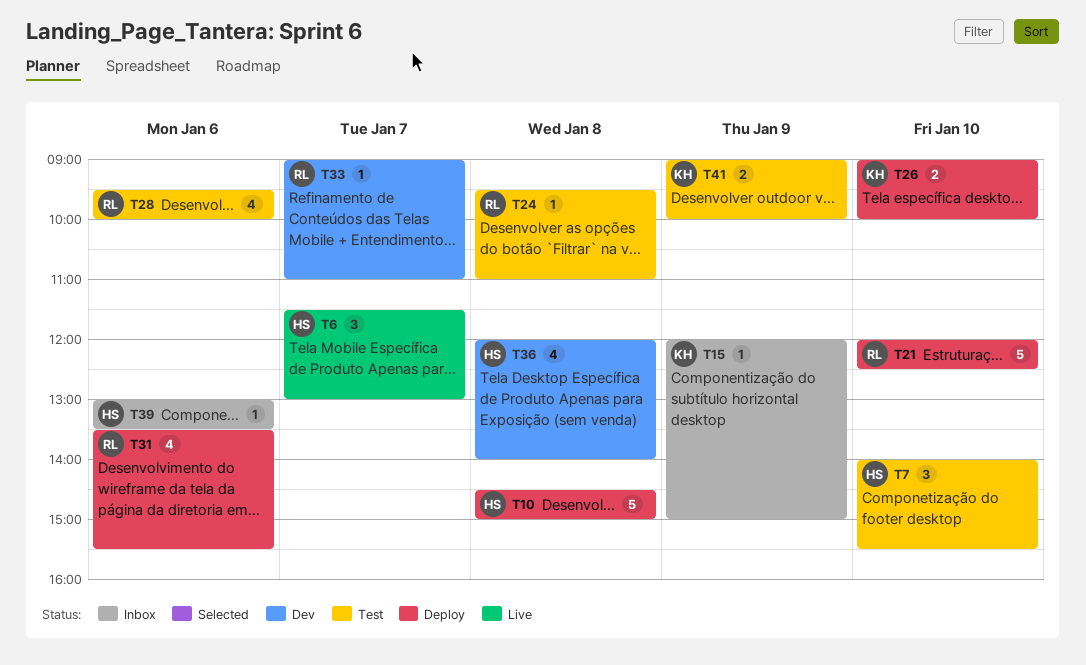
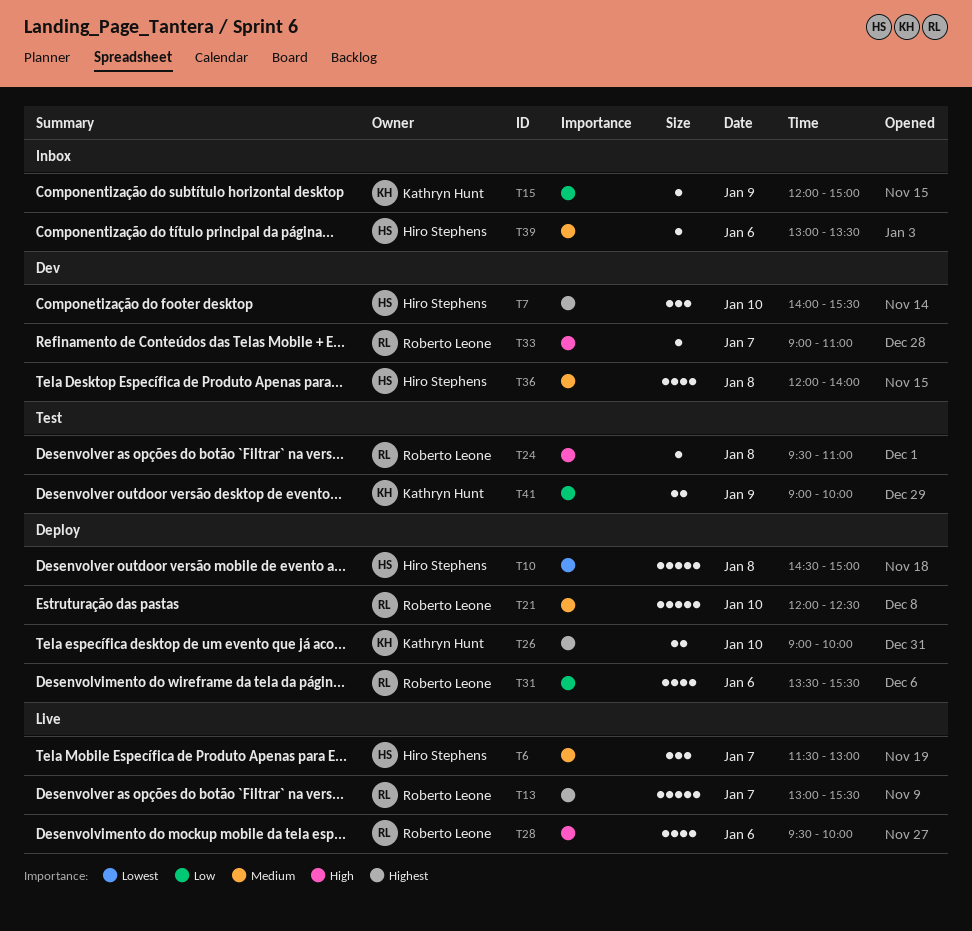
T7, status: Test -> Dev
T13: none -> present
T28, status: Test -> Live

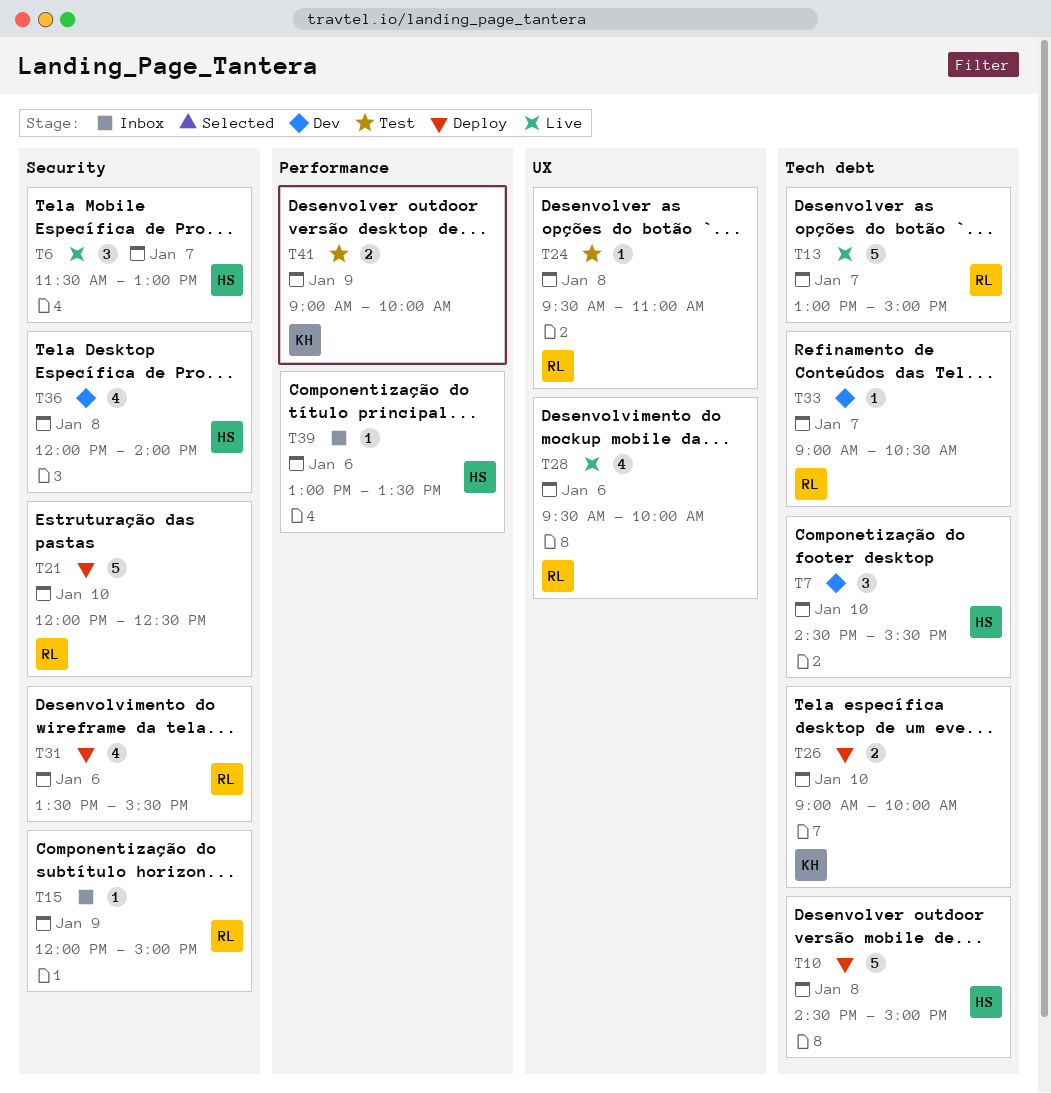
T7, begins: 14:00 -> 14:30
T13, ends: 15:30 -> 15:00
T15, owner: Kathryn Hunt -> Roberto Leone
T33, ends: 11:00 -> 10:30

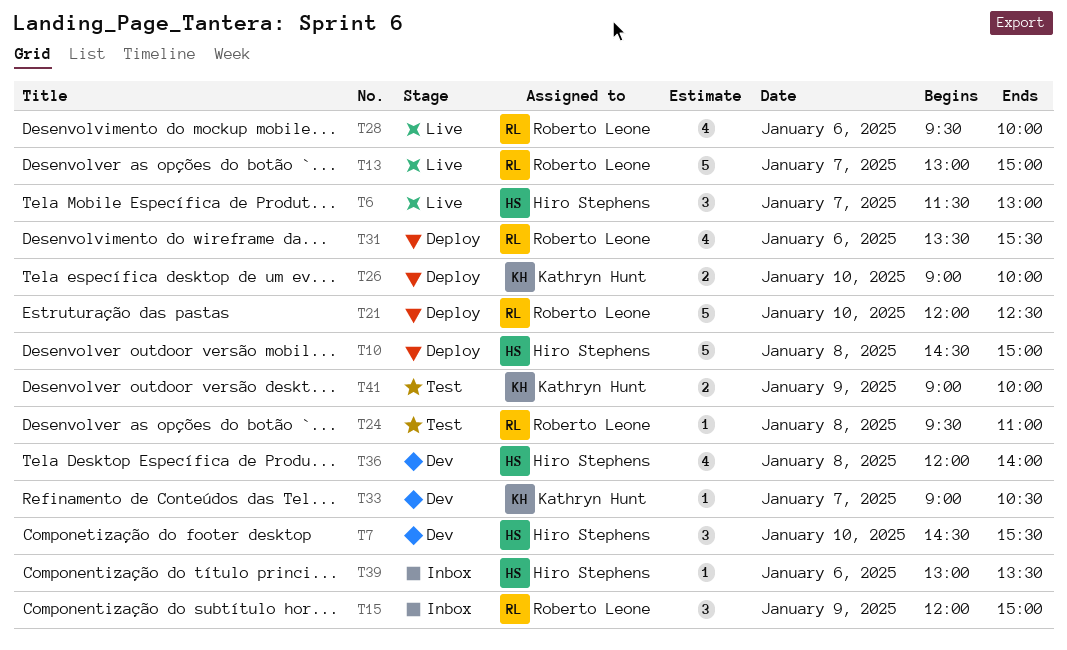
T15, estimate: 1 -> 3
T33, owner: Roberto Leone -> Kathryn Hunt

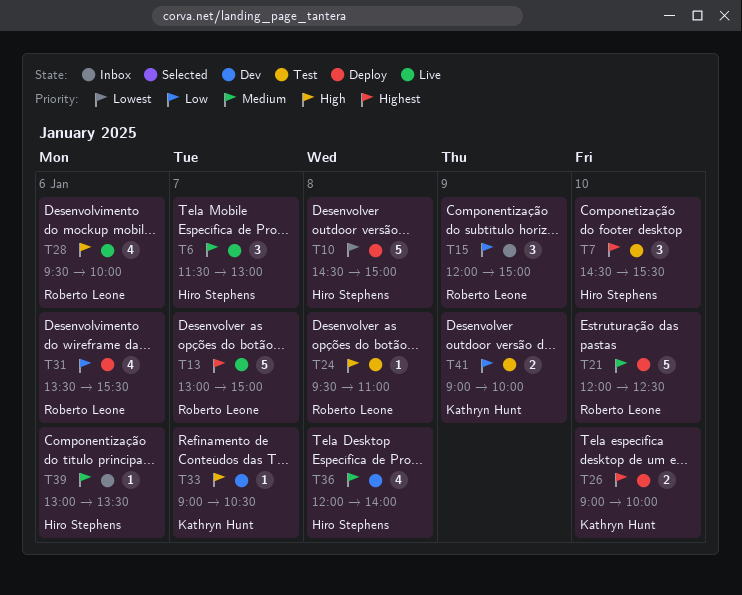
T7, status: Dev -> Test

